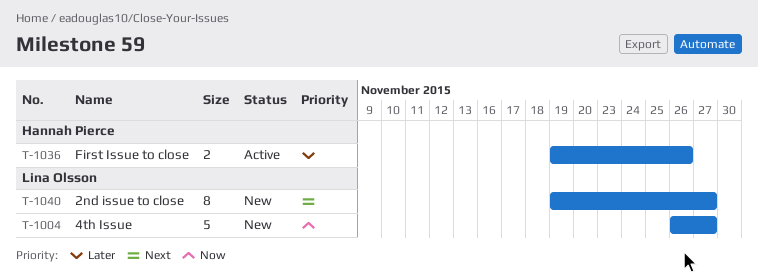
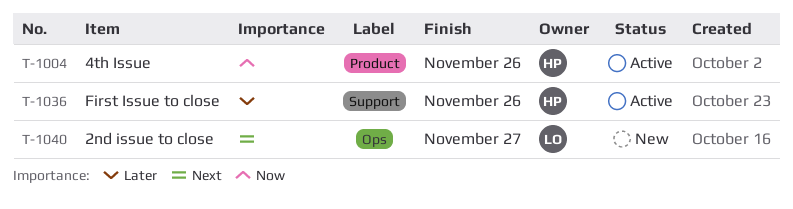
T-1004, status: New -> Active
T-1004, owner: Lina Olsson -> Hannah Pierce
T-1004, due: Nov 27 -> Nov 26

